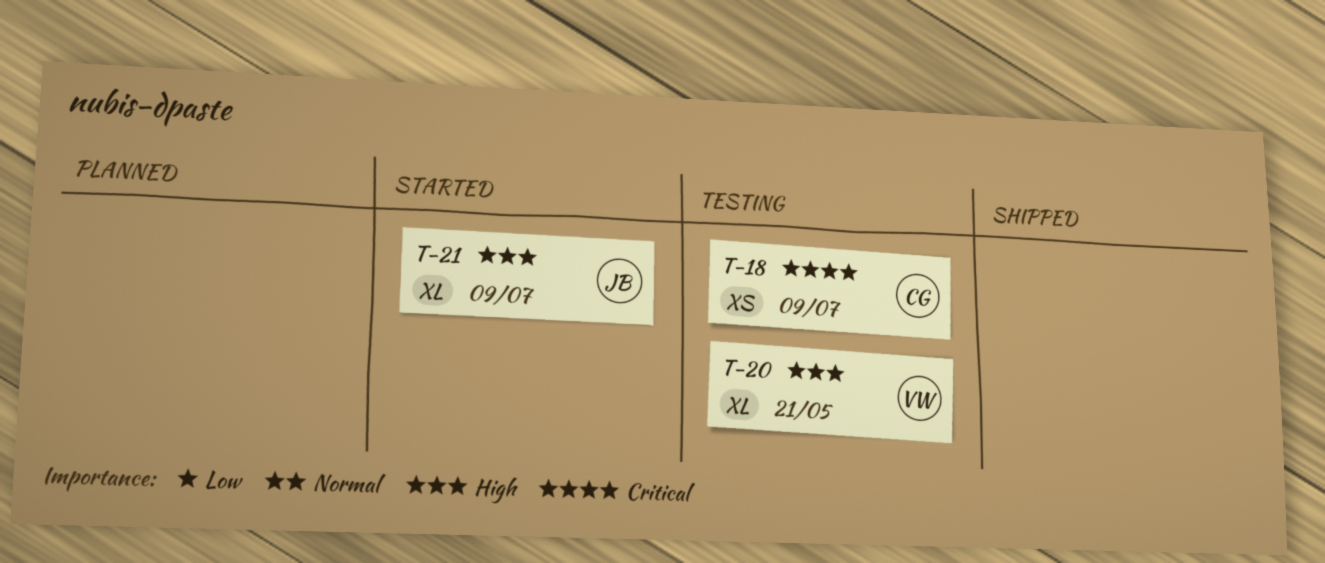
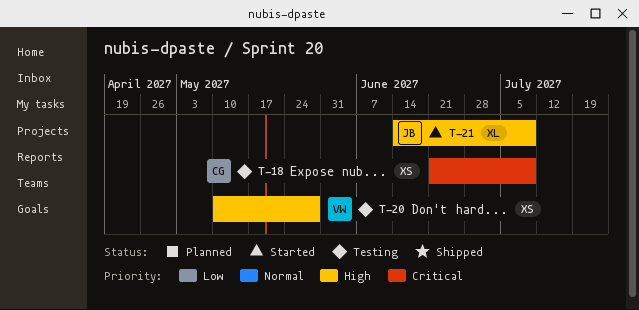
T-20, estimate: XL -> XS
T-20, due: May 21 -> May 28

